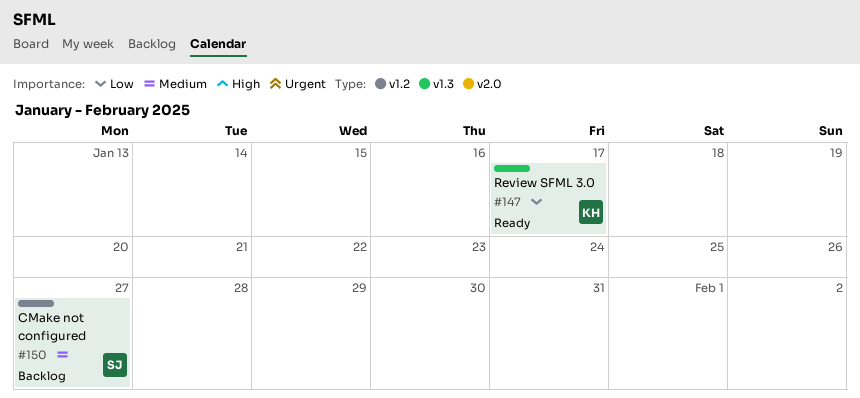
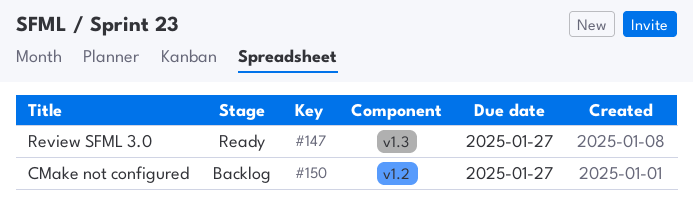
#147, due: Jan 17 -> Jan 27

